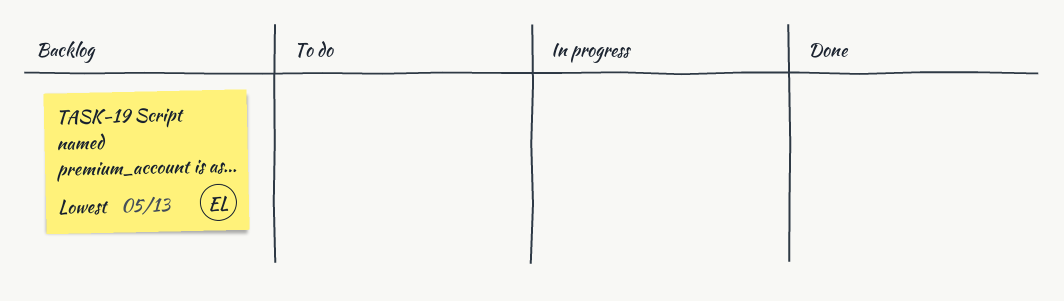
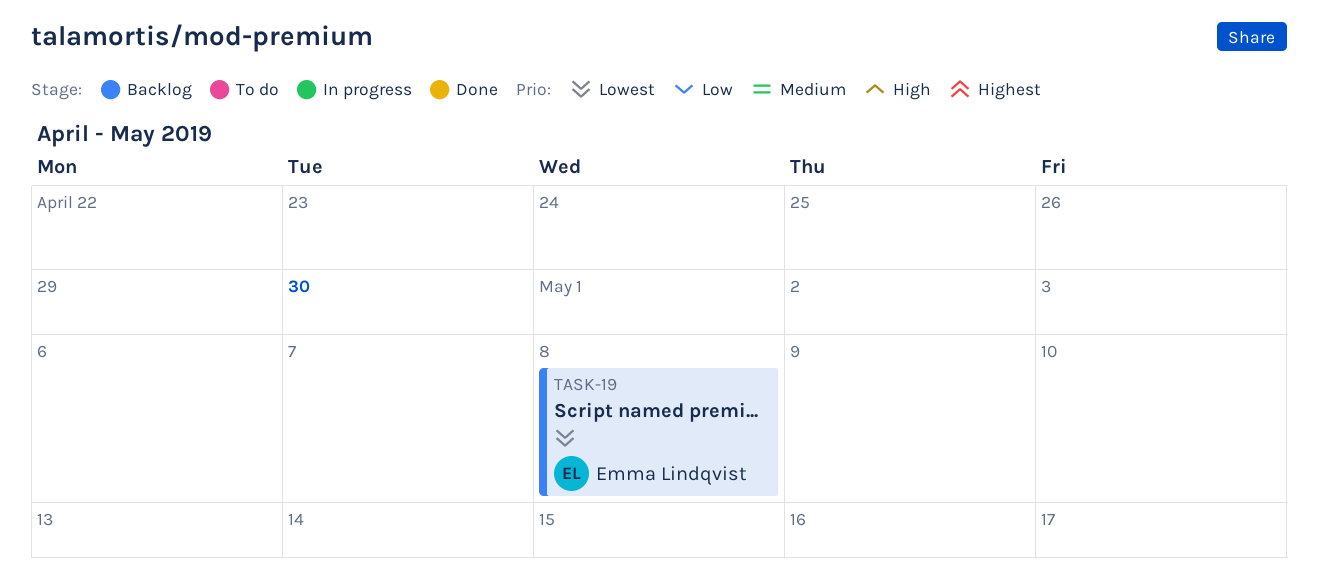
TASK-19, due: May 13 -> May 8

